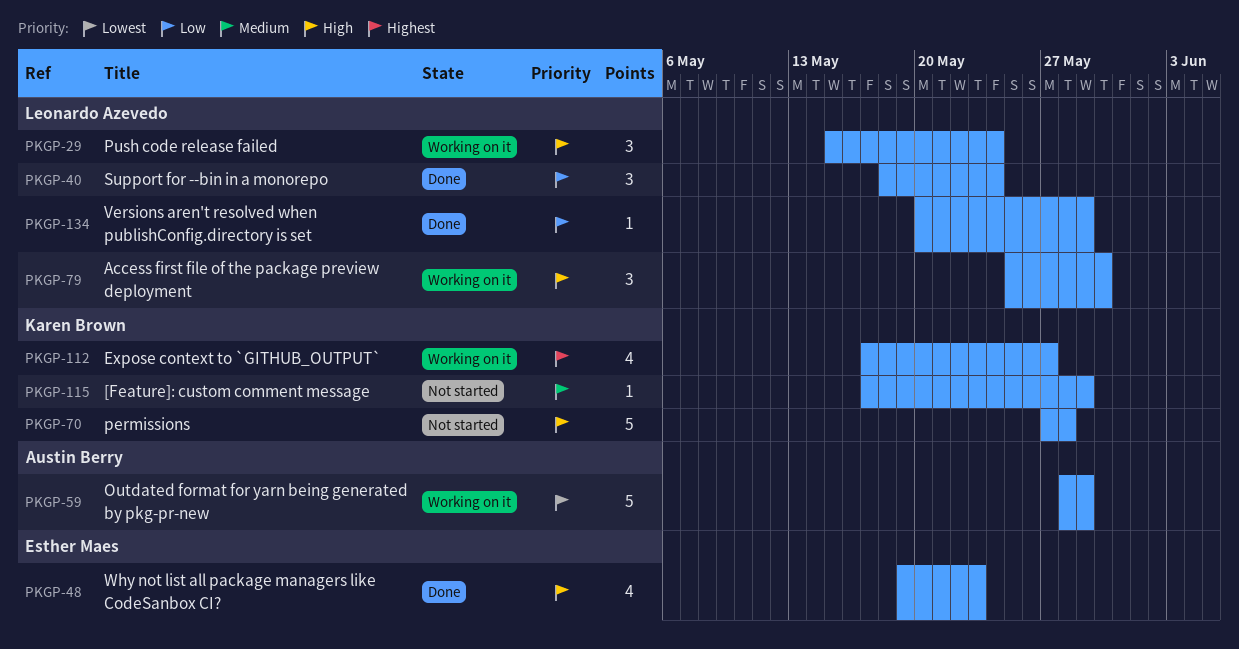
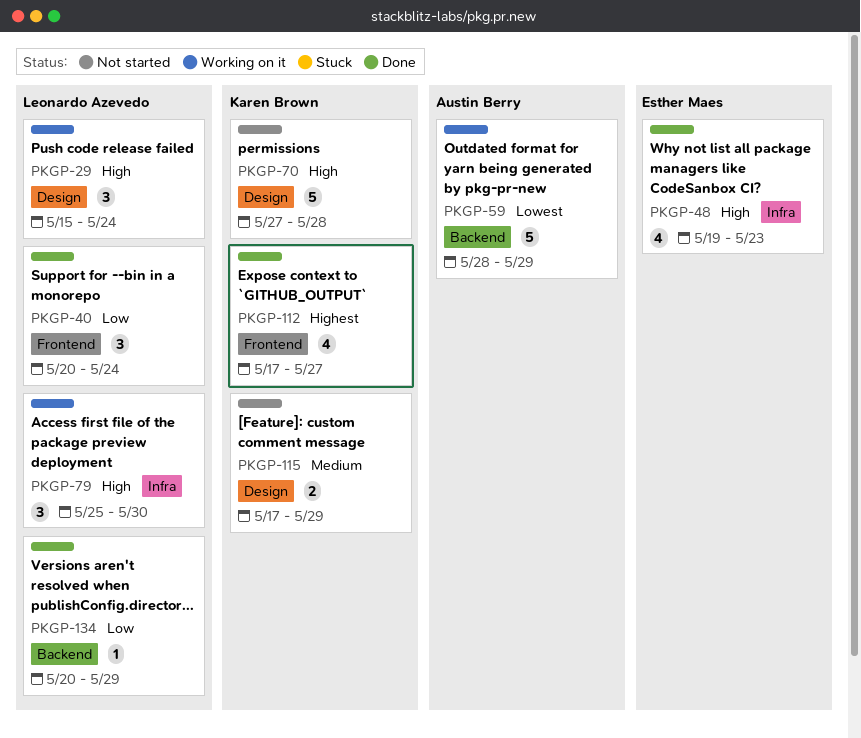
PKGP-40, start: May 18 -> May 20
PKGP-112, status: Working on it -> Done
PKGP-115, estimate: 1 -> 2

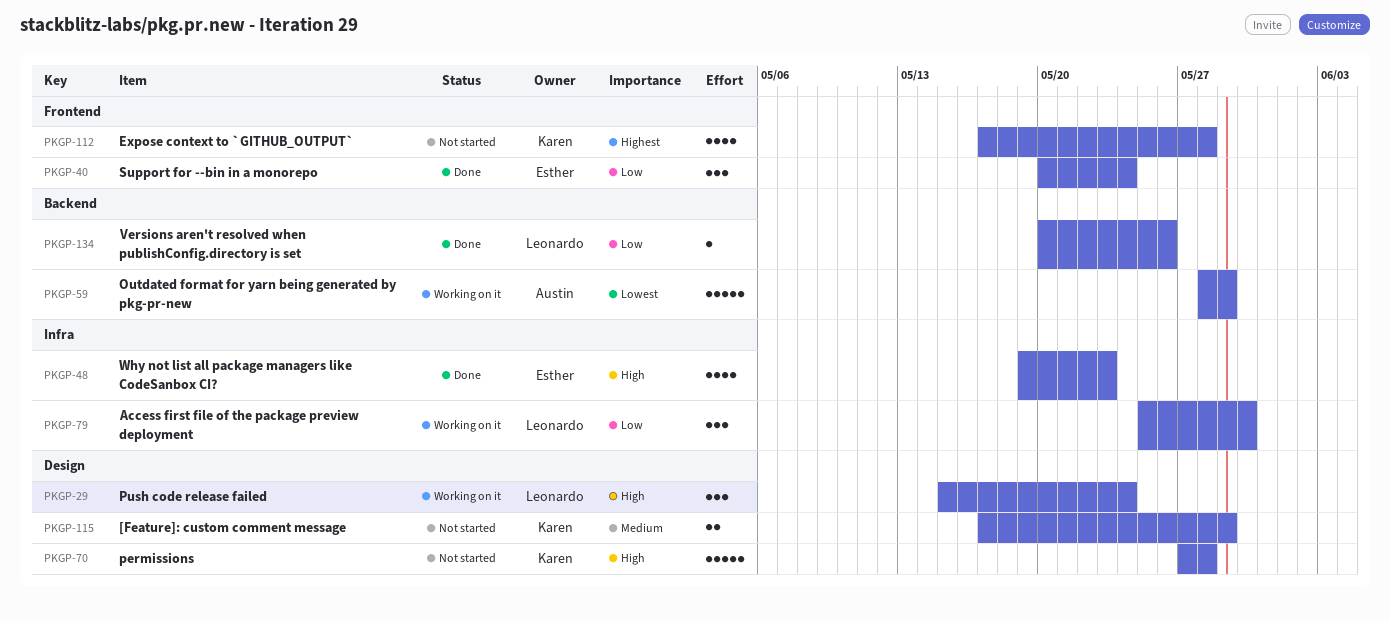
PKGP-40, owner: Leonardo Azevedo -> Esther Maes
PKGP-79, priority: High -> Low
PKGP-112, status: Done -> Not started
PKGP-112, due: May 27 -> May 28
PKGP-134, due: May 29 -> May 26

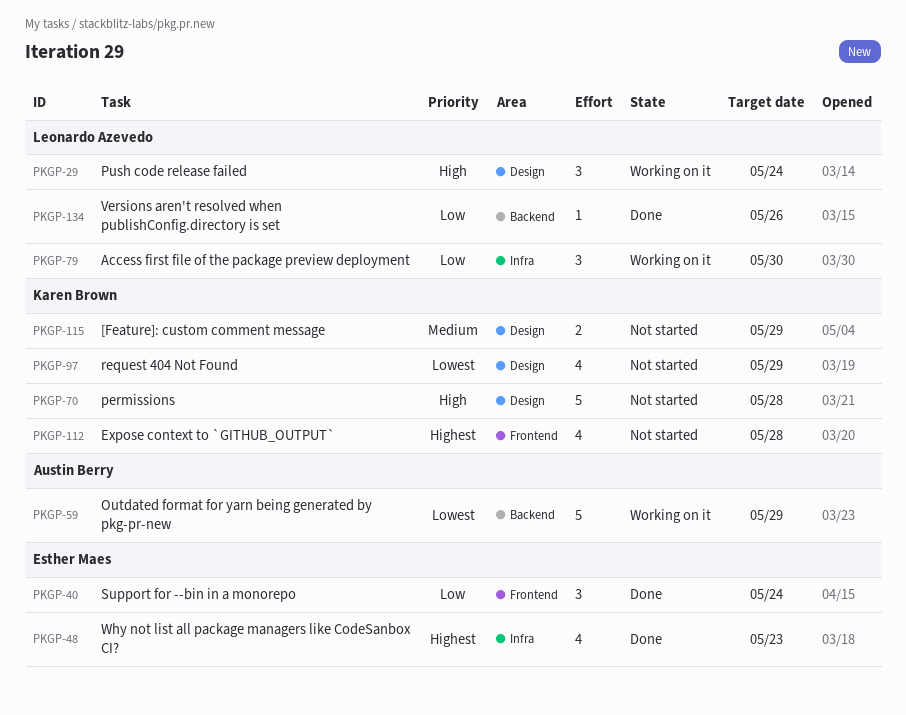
PKGP-48, priority: High -> Highest
PKGP-97: none -> present

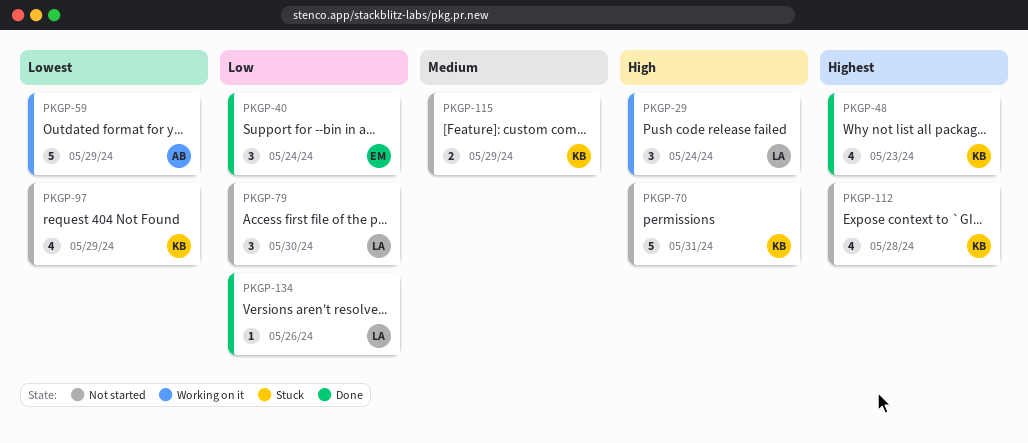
PKGP-48, owner: Esther Maes -> Karen Brown
PKGP-70, due: May 28 -> May 31
PKGP-79, status: Working on it -> Not started

